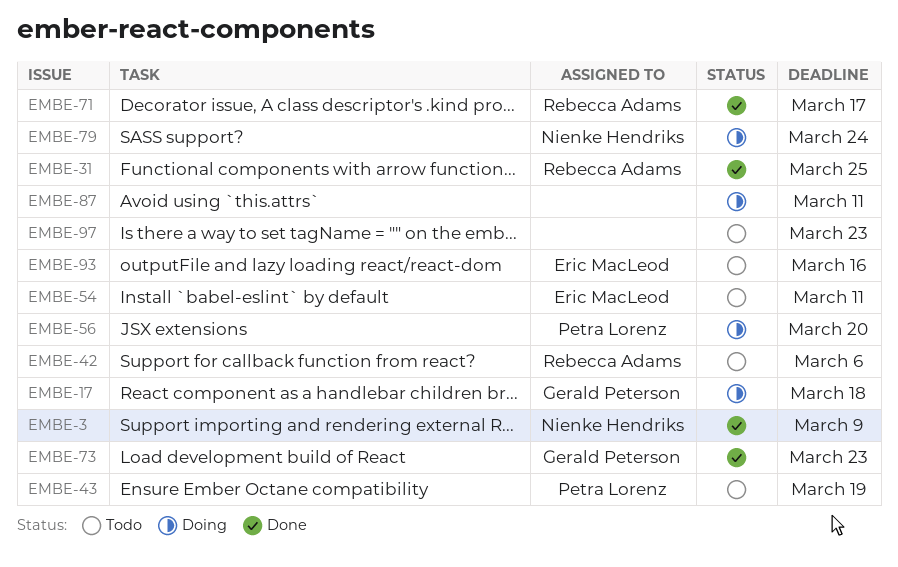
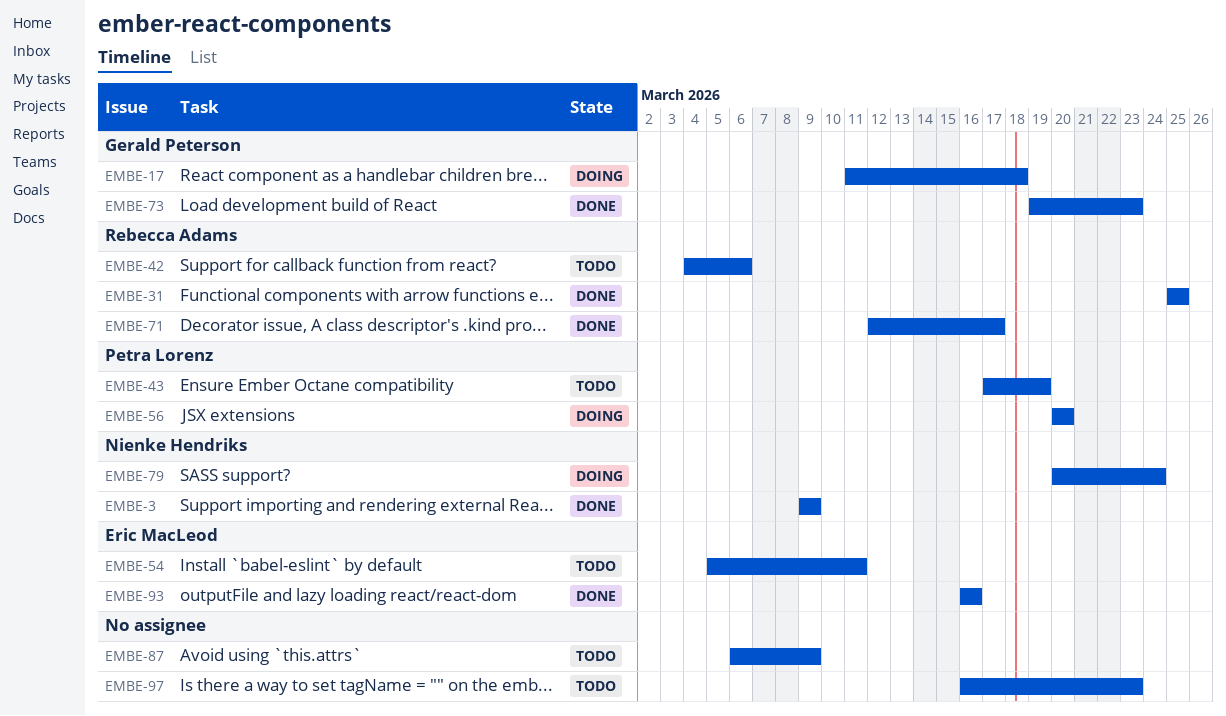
EMBE-87, status: Doing -> Todo
EMBE-87, due: Mar 11 -> Mar 9
EMBE-93, status: Todo -> Done

